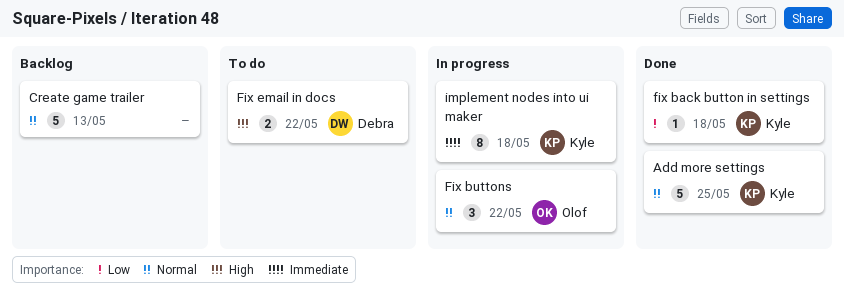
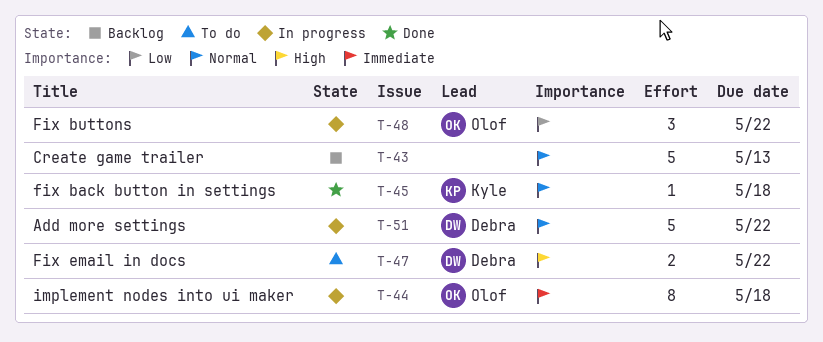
Add more settings, status: Done -> In progress
Add more settings, owner: Kyle -> Debra
Add more settings, due: May 25 -> May 22
fix back button in settings, priority: Low -> Normal
Fix buttons, priority: Normal -> Low
implement nodes into ui maker, owner: Kyle -> Olof

